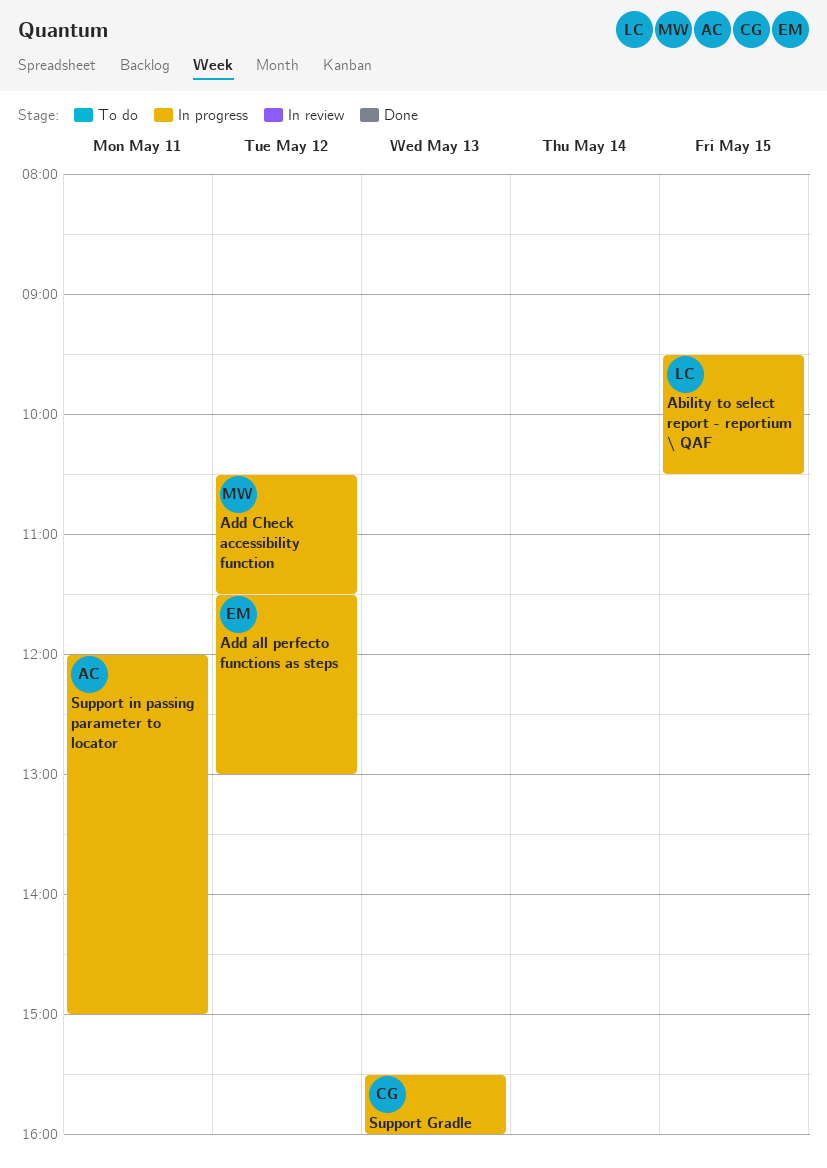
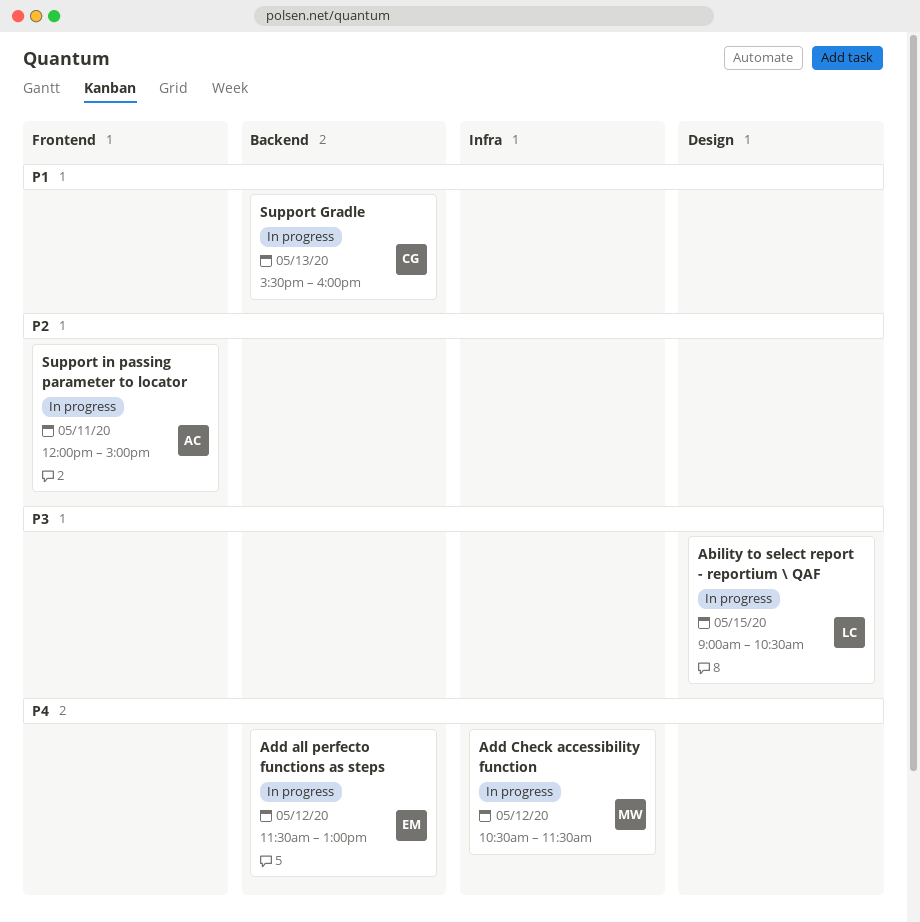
Ability to select report - reportium \ QAF, begins: 09:30 -> 09:00

